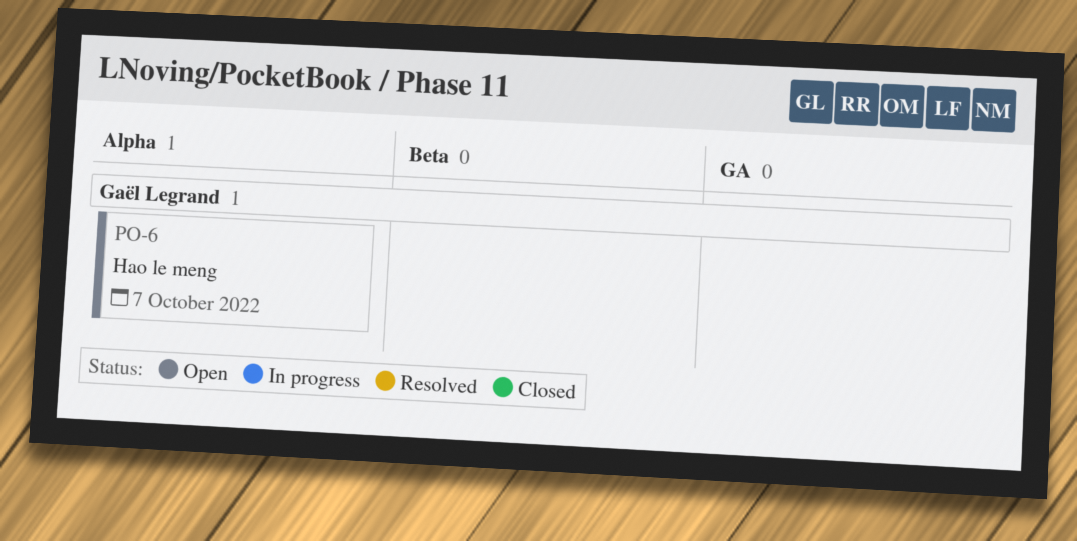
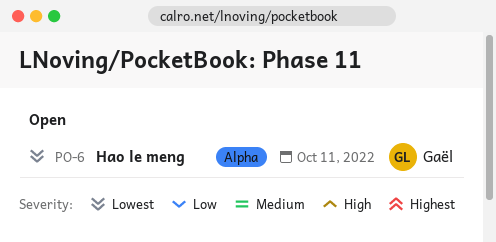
PO-6, due: Oct 7 -> Oct 11

